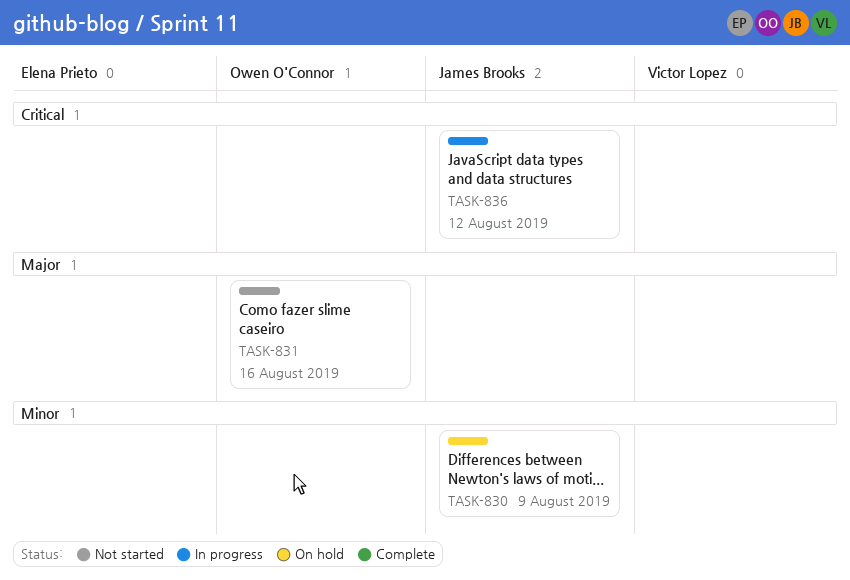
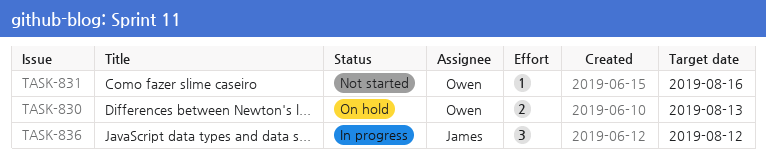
TASK-830, owner: James Brooks -> Owen O'Connor
TASK-830, due: Aug 9 -> Aug 13

